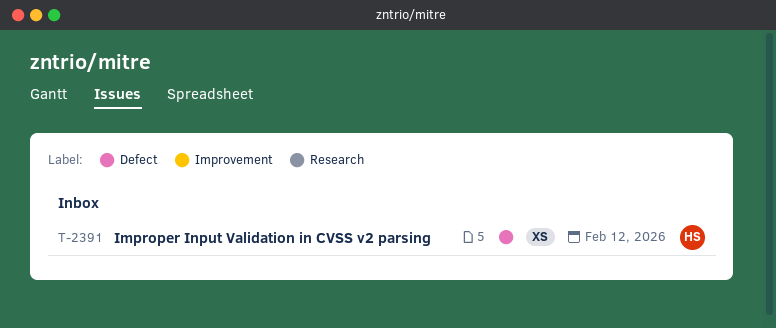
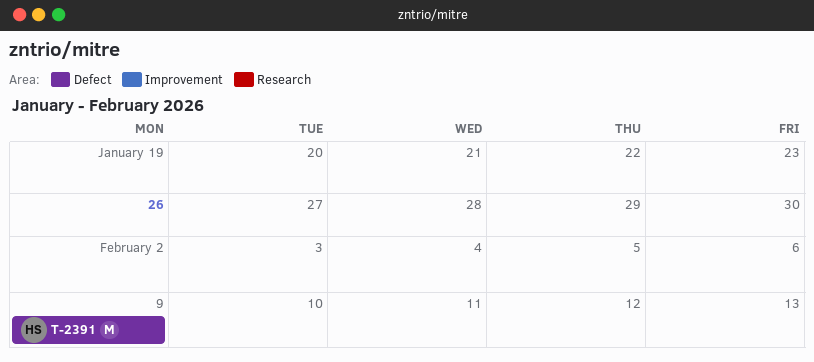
T-2391, estimate: XS -> M
T-2391, due: Feb 12 -> Feb 9

